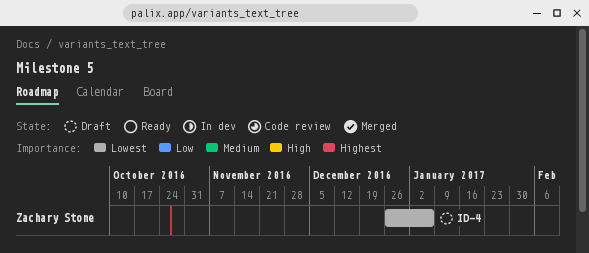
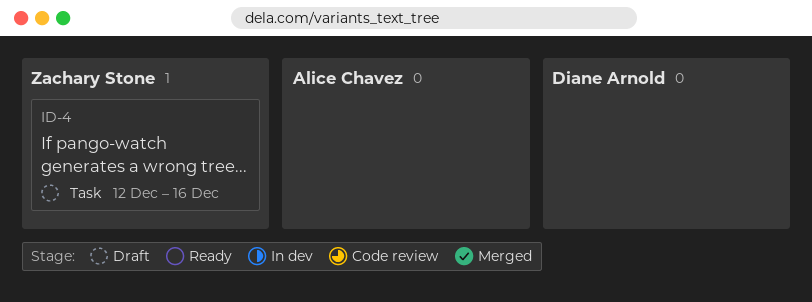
ID-4, start: Dec 26 -> Dec 12
ID-4, due: Jan 6 -> Dec 16

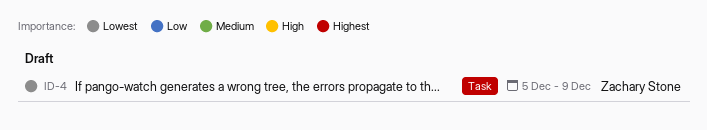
ID-4, start: Dec 12 -> Dec 5
ID-4, due: Dec 16 -> Dec 9

